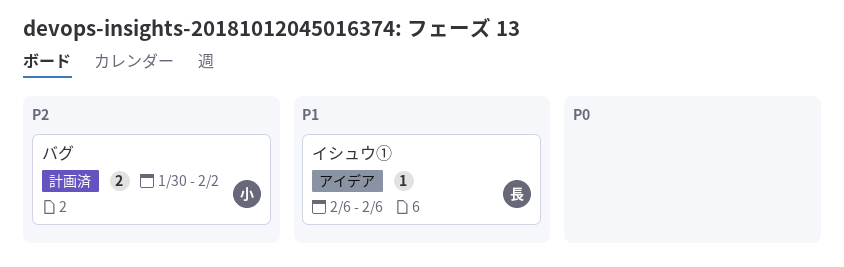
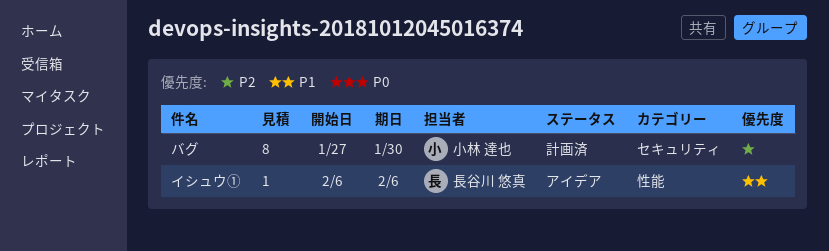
バグ, estimate: 2 -> 8
バグ, start: Jan 30 -> Jan 27
バグ, due: Feb 2 -> Jan 30

